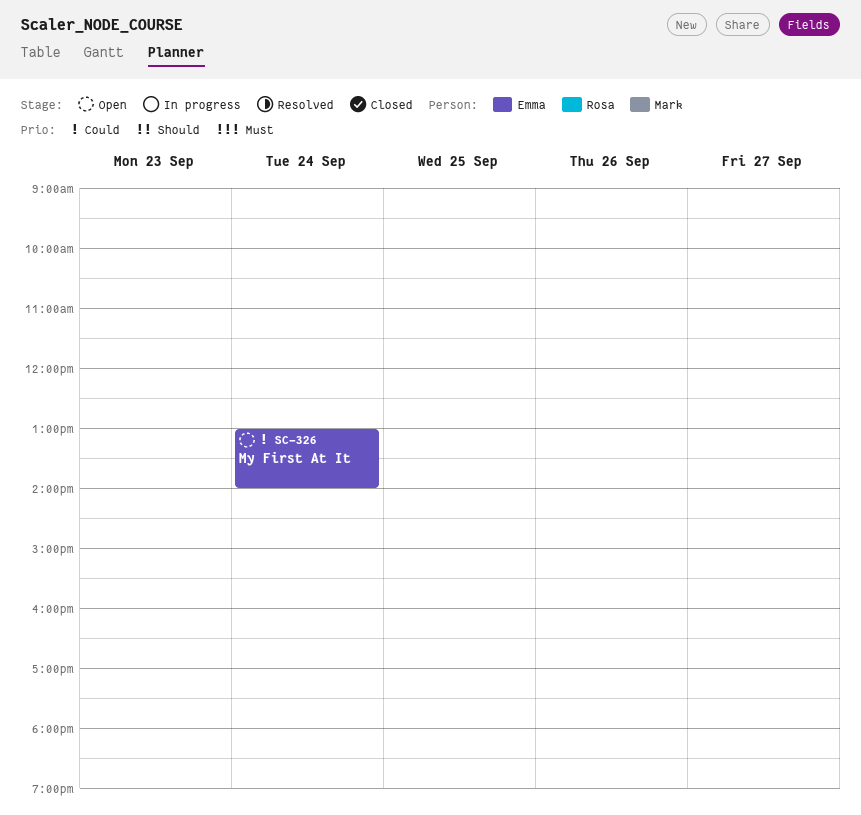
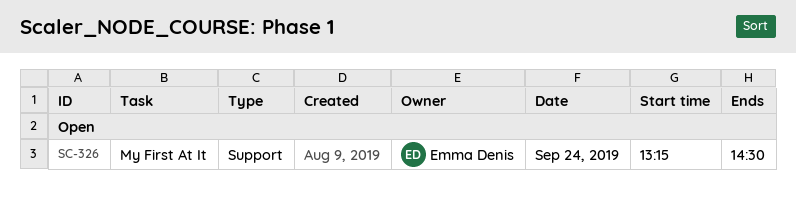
SC-326, begins: 13:00 -> 13:15
SC-326, ends: 14:00 -> 14:30

